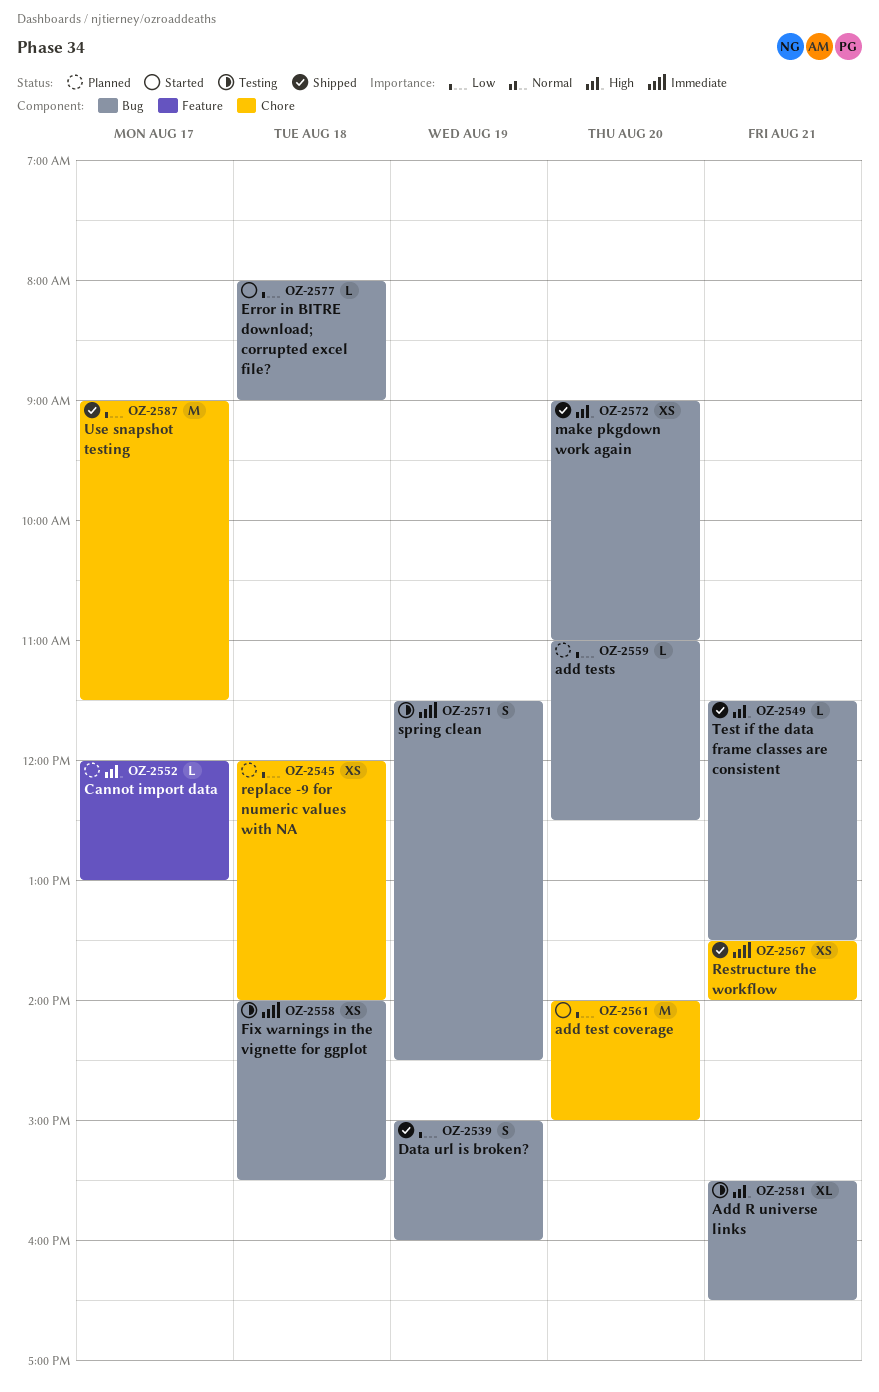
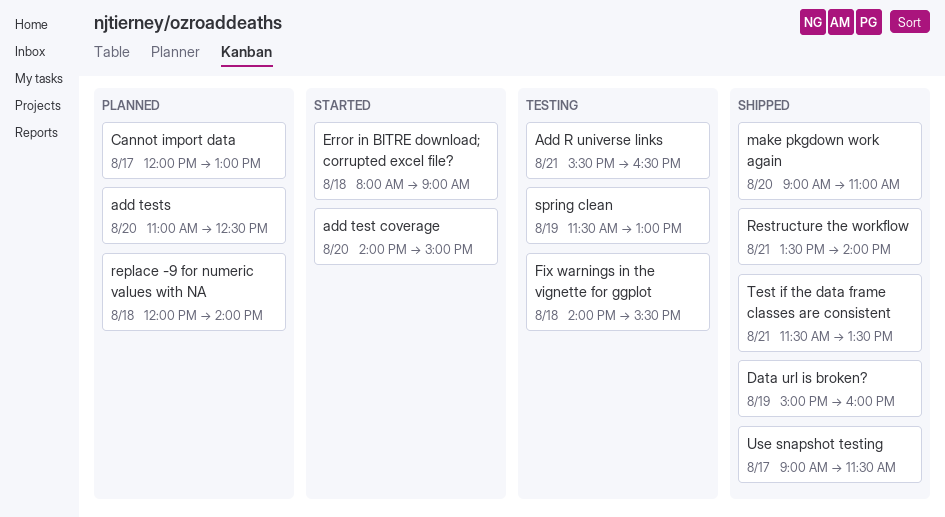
spring clean, ends: 14:30 -> 13:00

